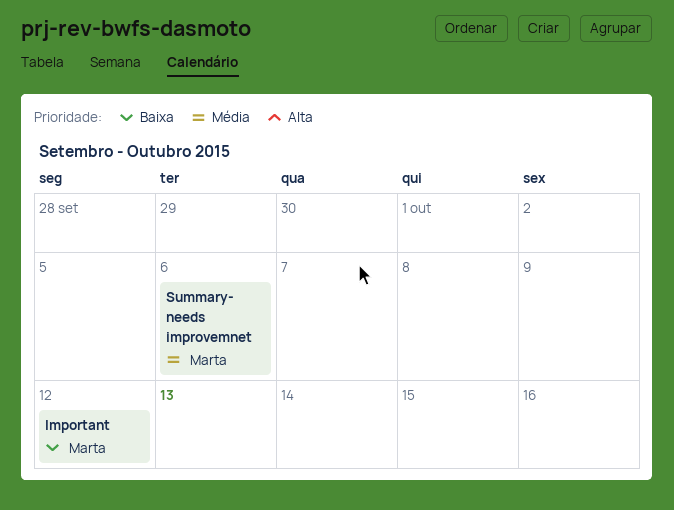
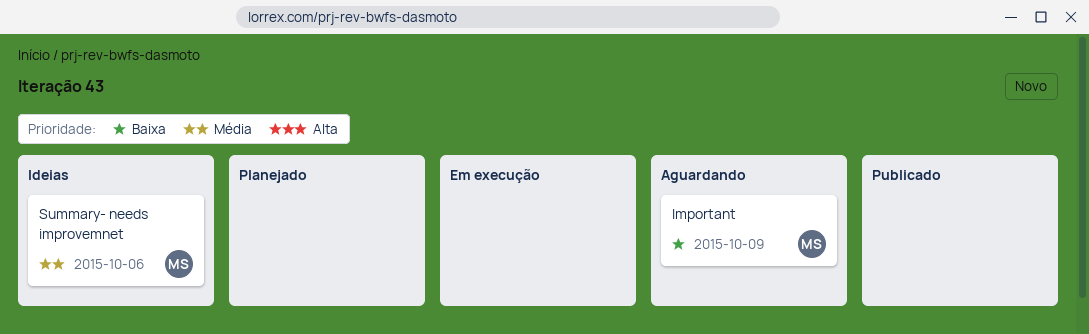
Important, due: Oct 12 -> Oct 9

